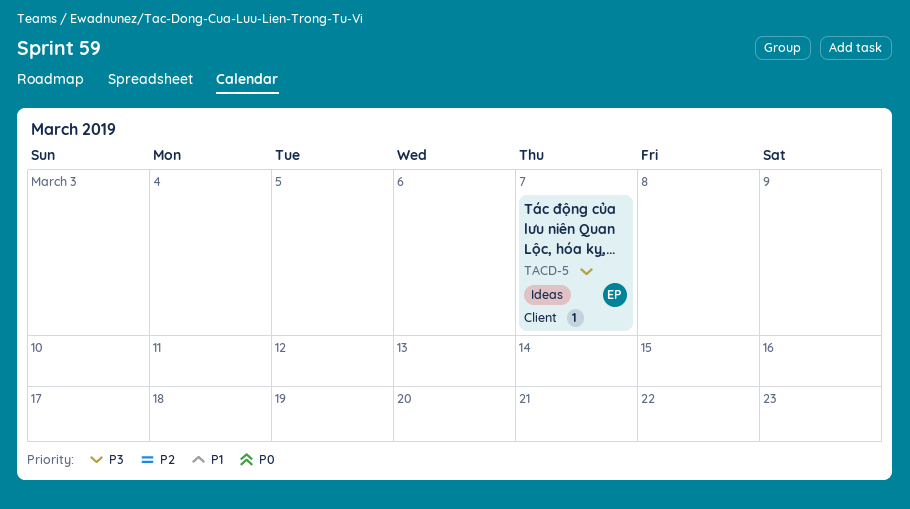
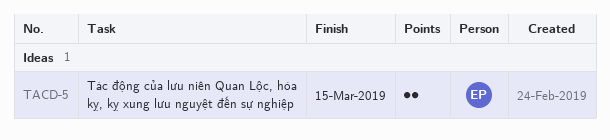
TACD-5, estimate: 1 -> 2
TACD-5, due: Mar 7 -> Mar 15

